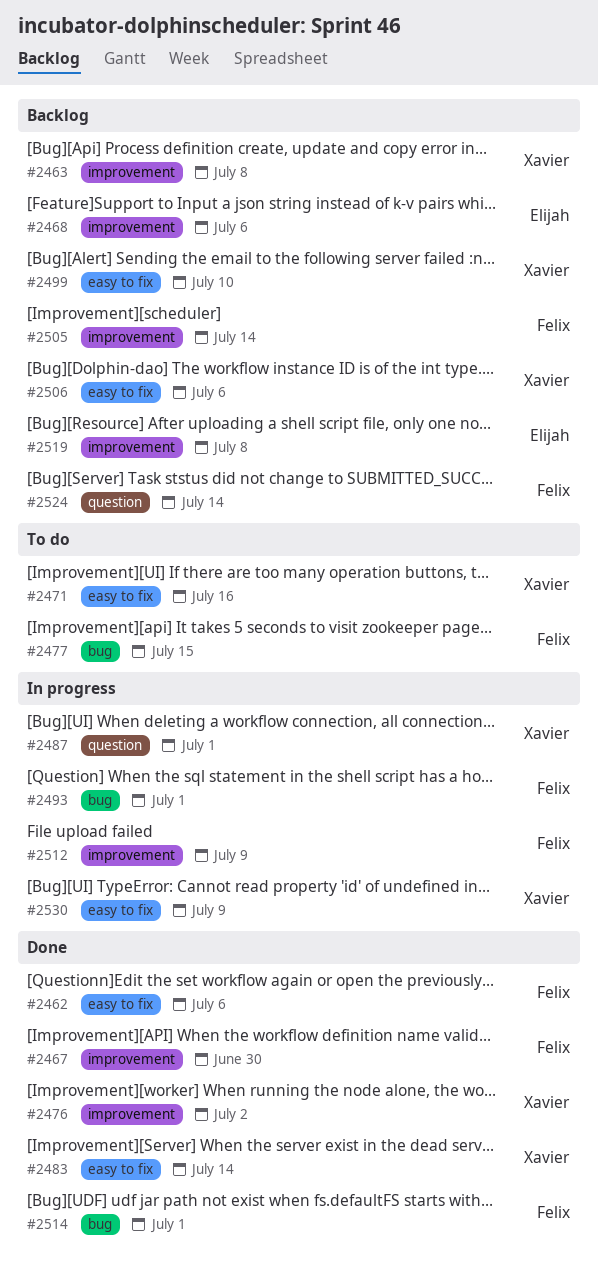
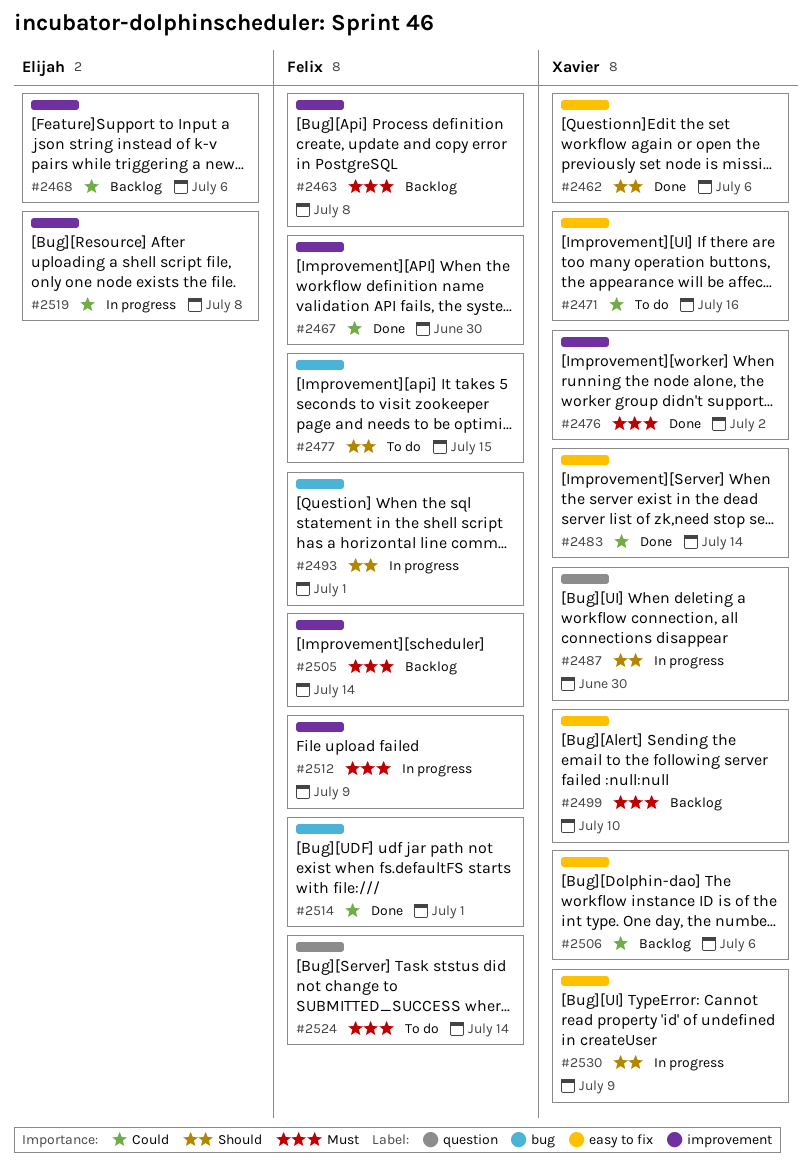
#2462, owner: Felix -> Xavier
#2463, owner: Xavier -> Felix
#2487, due: Jul 1 -> Jun 30
#2519, status: Backlog -> In progress
#2524, status: Backlog -> To do

